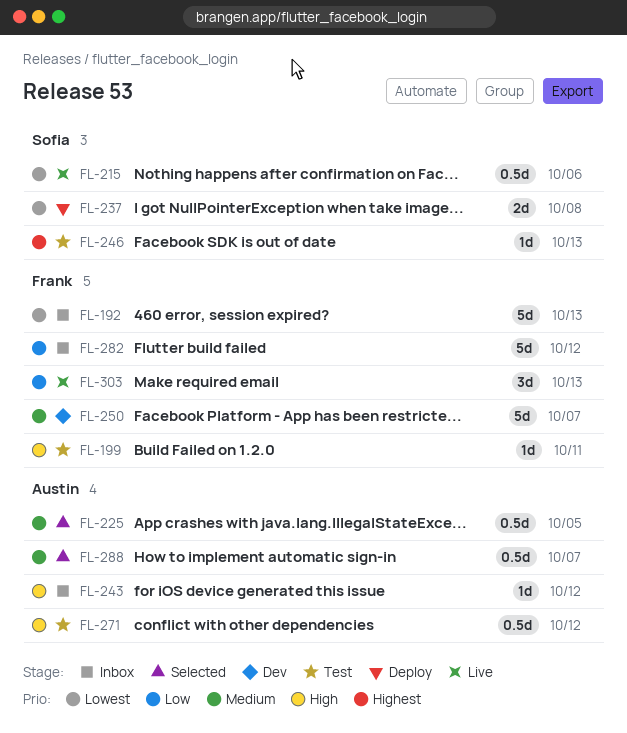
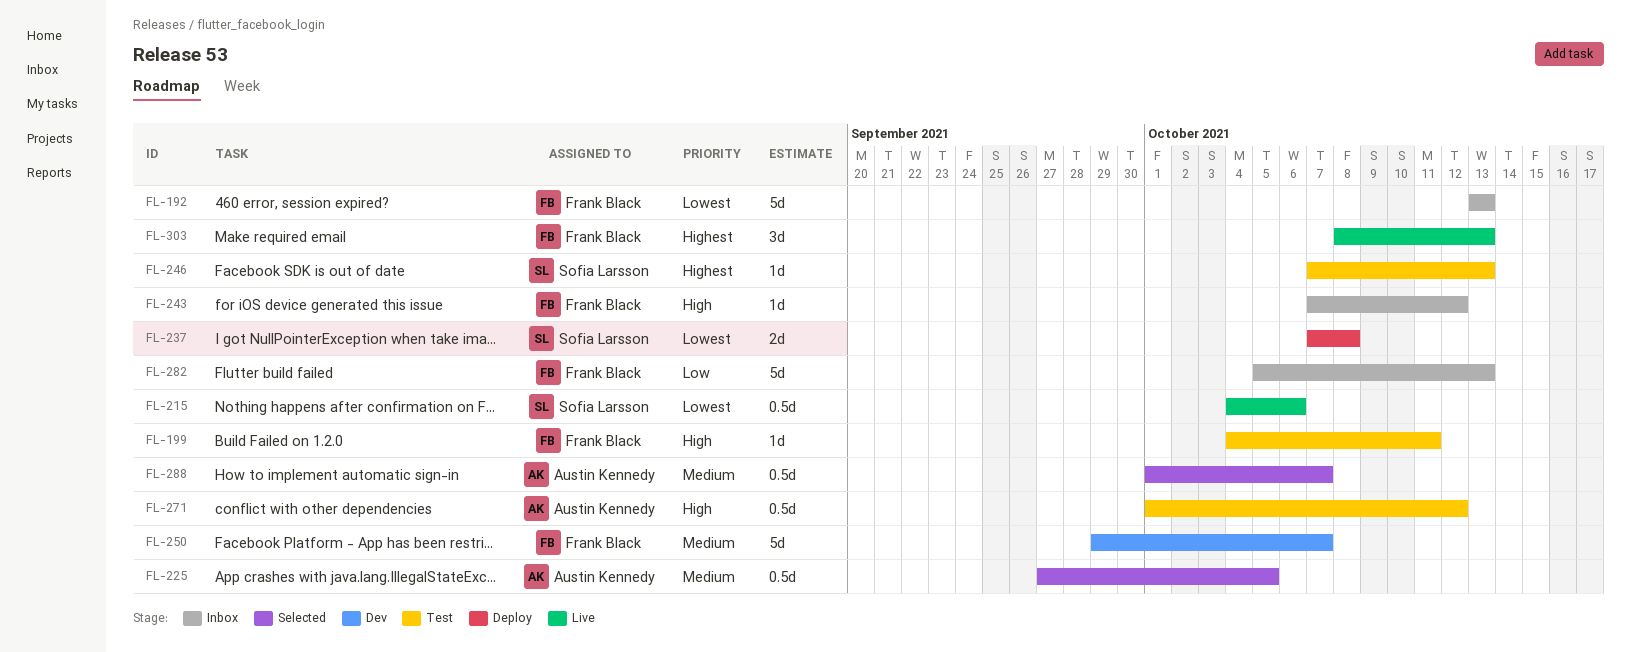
FL-243, owner: Austin Kennedy -> Frank Black
FL-282, due: Oct 12 -> Oct 13
FL-303, priority: Low -> Highest

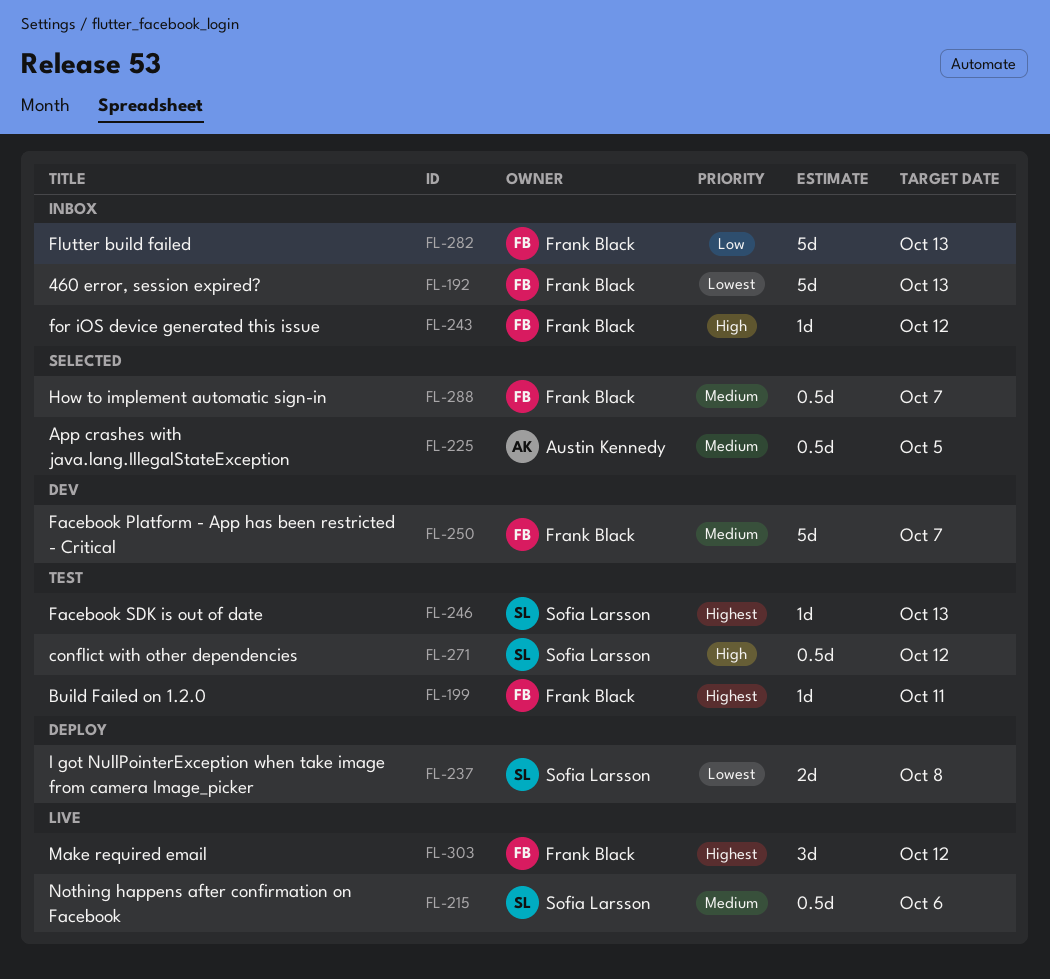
FL-199, priority: High -> Highest
FL-215, priority: Lowest -> Medium
FL-271, owner: Austin Kennedy -> Sofia Larsson
FL-288, owner: Austin Kennedy -> Frank Black
FL-303, due: Oct 13 -> Oct 12

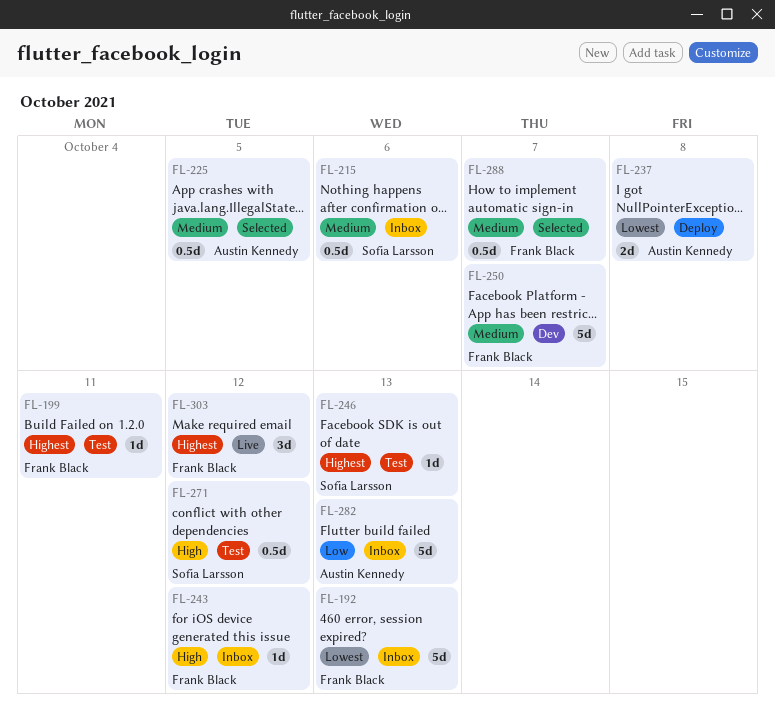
FL-215, status: Live -> Inbox
FL-237, owner: Sofia Larsson -> Austin Kennedy
FL-282, owner: Frank Black -> Austin Kennedy

